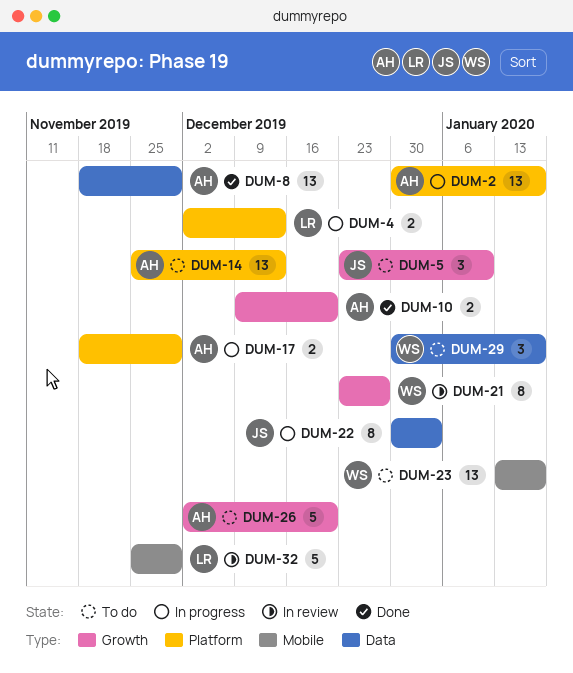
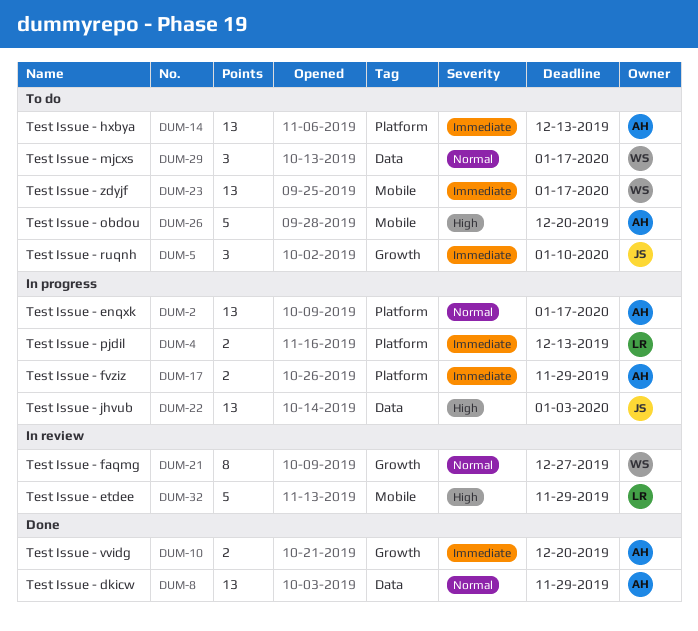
DUM-22, estimate: 8 -> 13
DUM-26, label: Growth -> Mobile

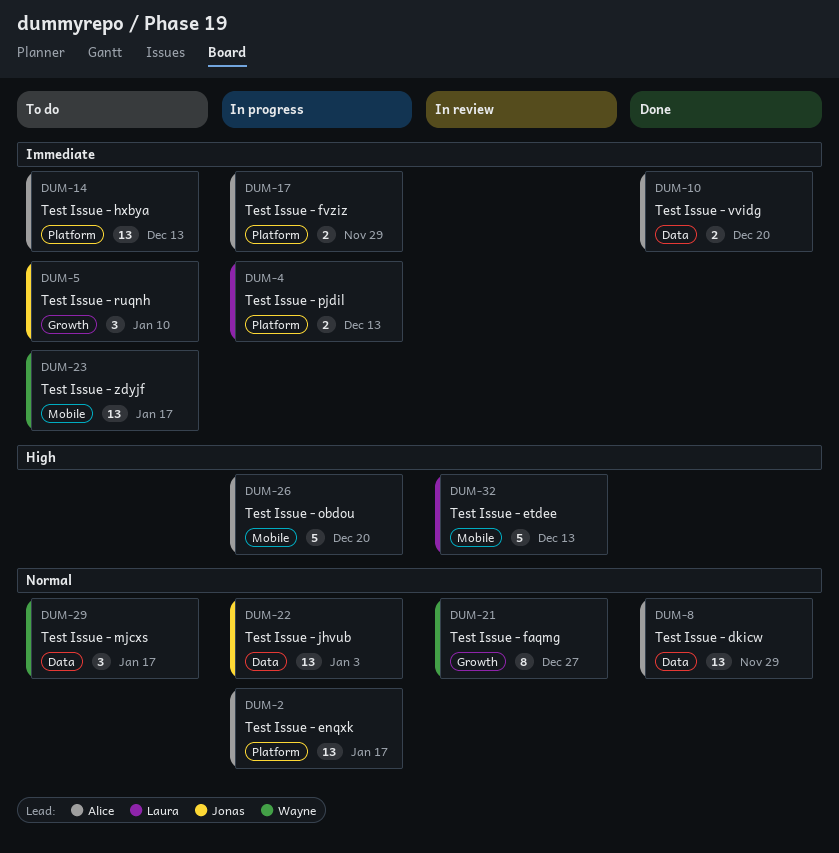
DUM-10, label: Growth -> Data
DUM-22, priority: High -> Normal
DUM-26, status: To do -> In progress
DUM-32, due: Nov 29 -> Dec 13

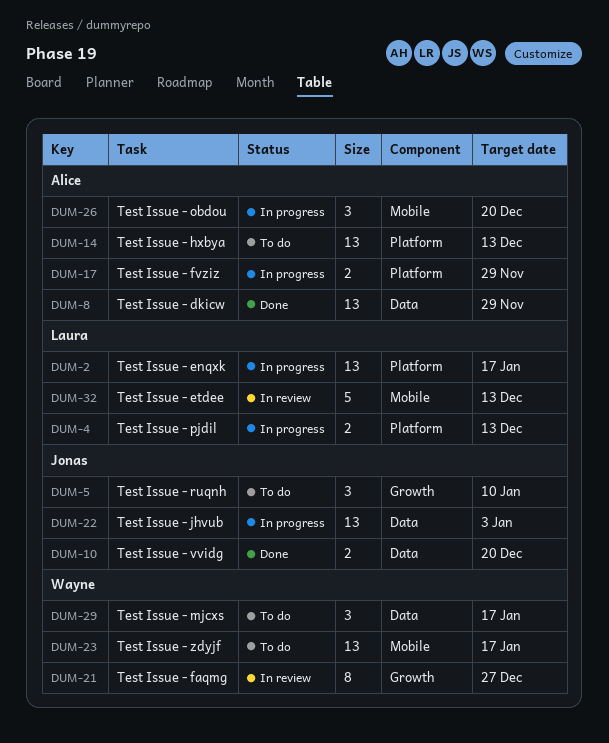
DUM-2, owner: Alice -> Laura
DUM-10, owner: Alice -> Jonas
DUM-26, estimate: 5 -> 3

